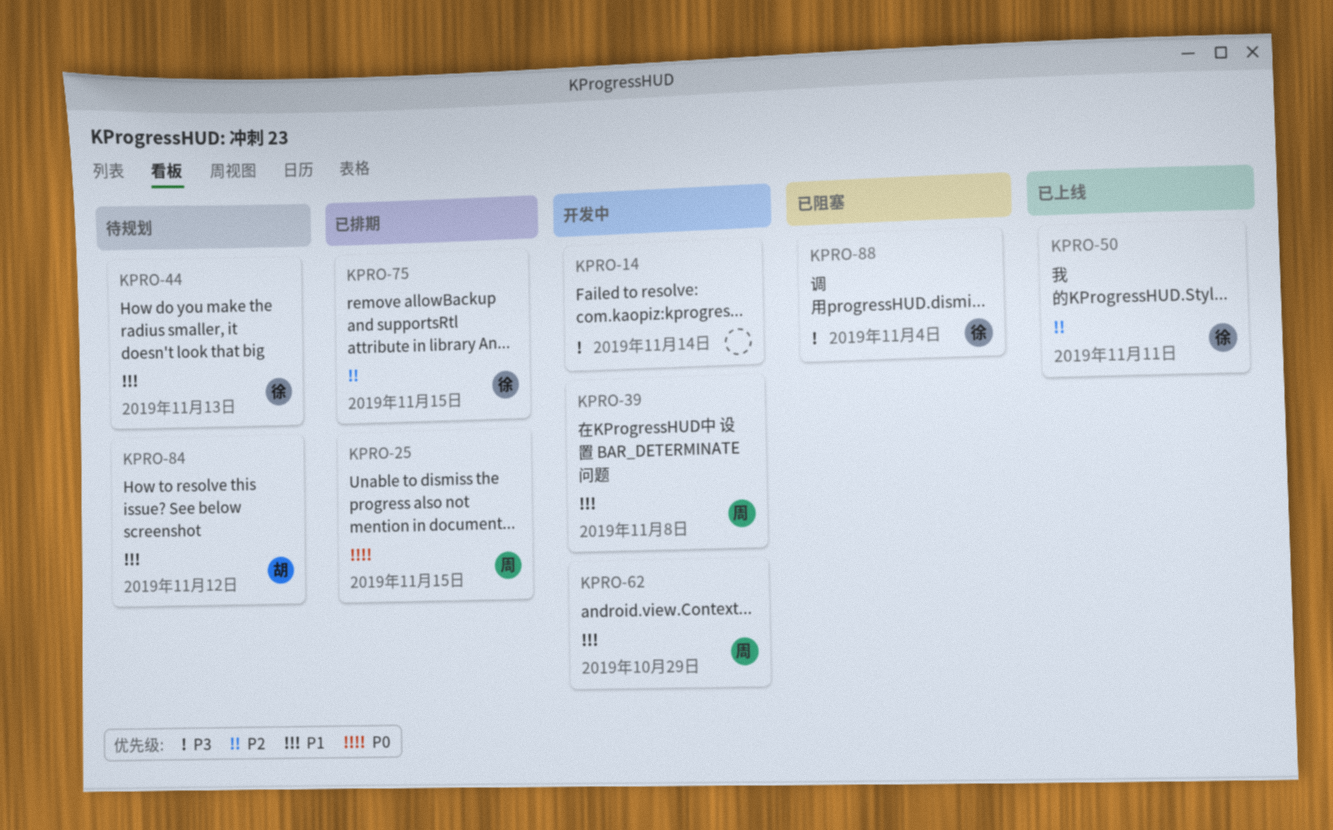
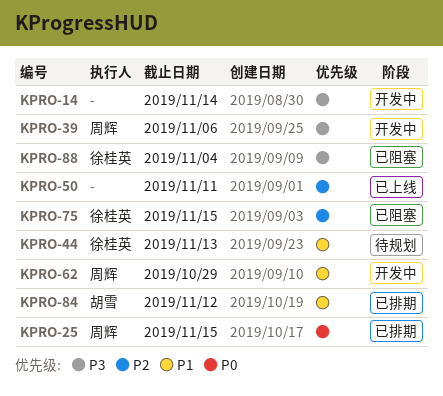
KPRO-39, priority: P1 -> P3
KPRO-39, due: Nov 8 -> Nov 6
KPRO-50, owner: 徐桂英 -> none
KPRO-75, status: 已排期 -> 已阻塞
KPRO-84, status: 待规划 -> 已排期

